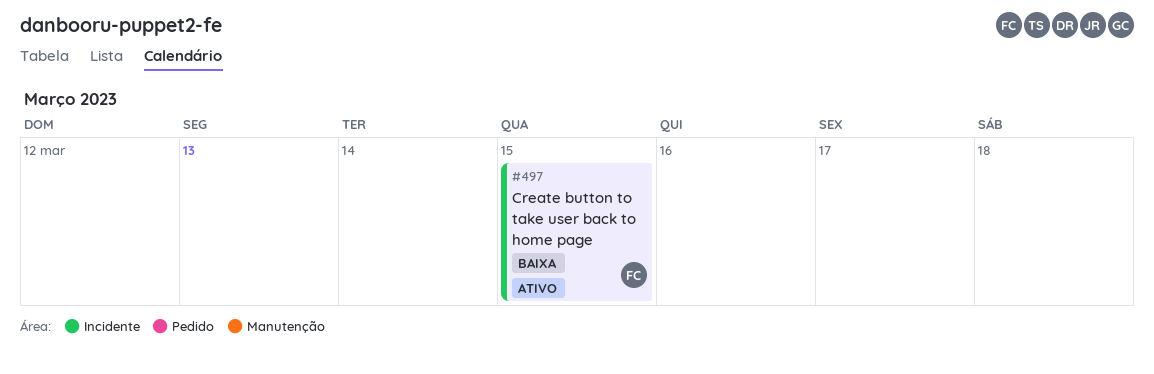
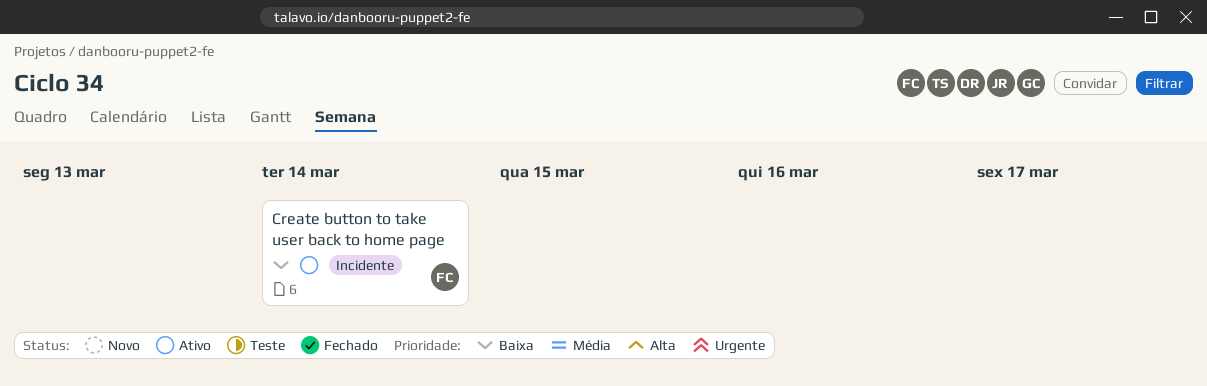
Create button to take user back to home page, due: Mar 15 -> Mar 14

